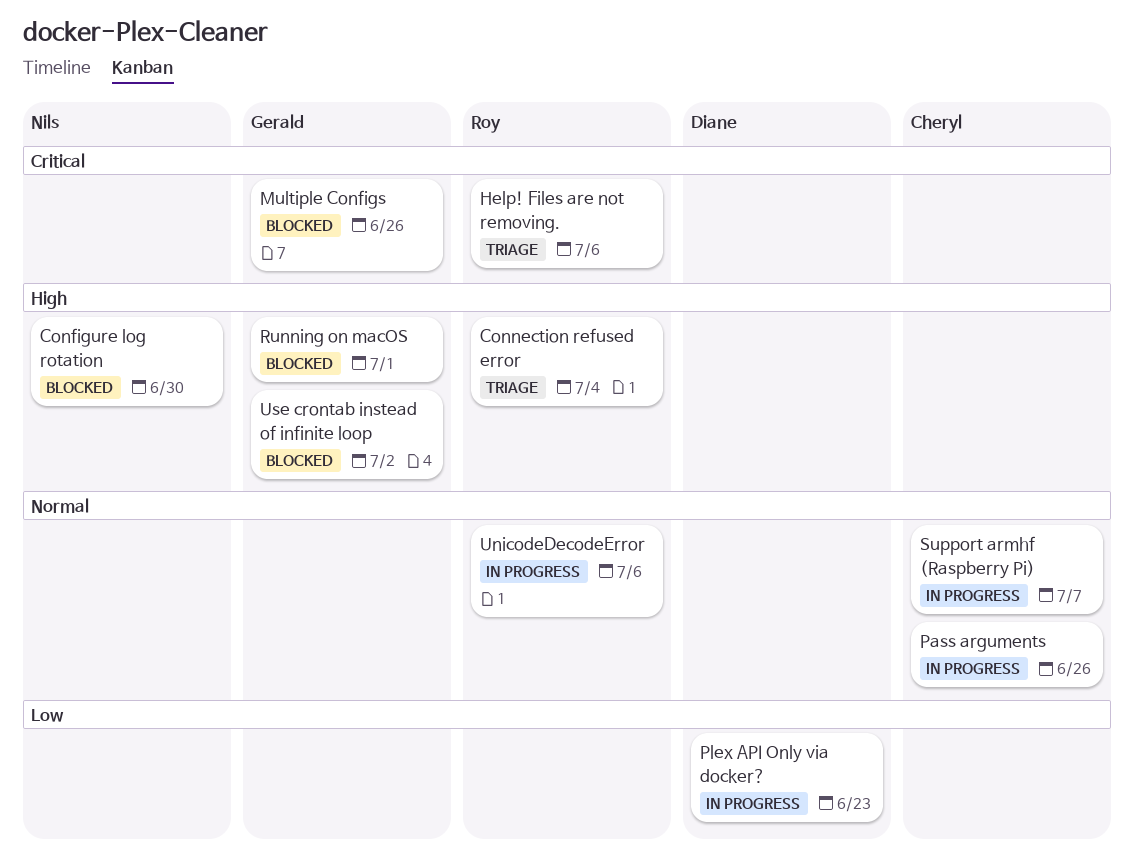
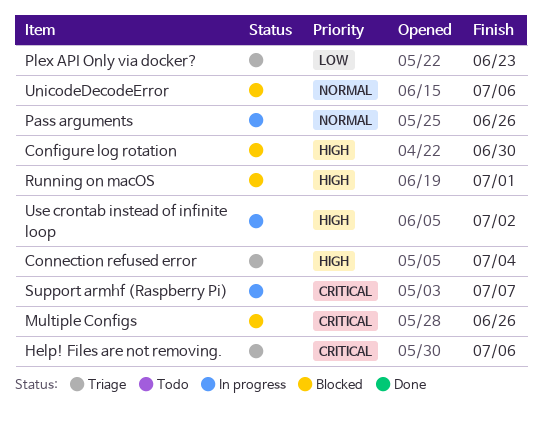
Plex API Only via docker?, status: In progress -> Triage
Support armhf (Raspberry Pi), priority: Normal -> Critical
UnicodeDecodeError, status: In progress -> Blocked
Use crontab instead of infinite loop, status: Blocked -> In progress

